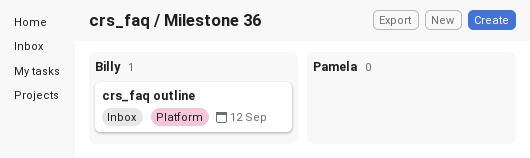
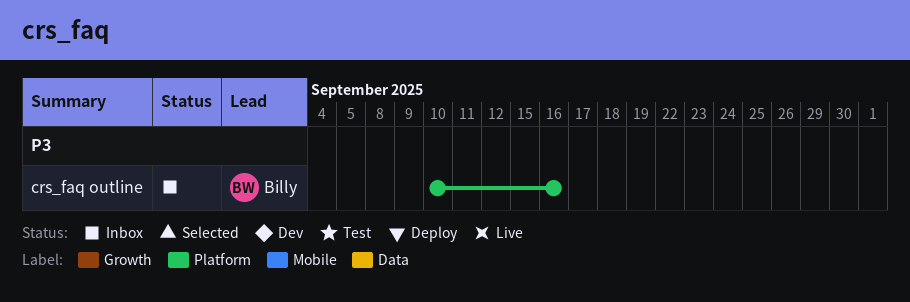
crs_faq outline, due: Sep 12 -> Sep 16

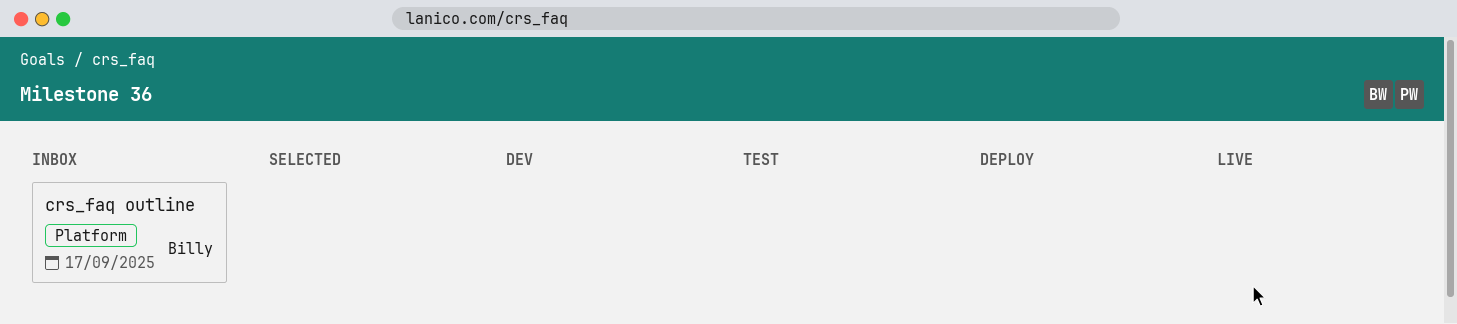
crs_faq outline, due: Sep 16 -> Sep 17

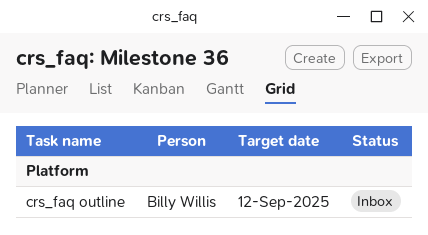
crs_faq outline, due: Sep 17 -> Sep 12

